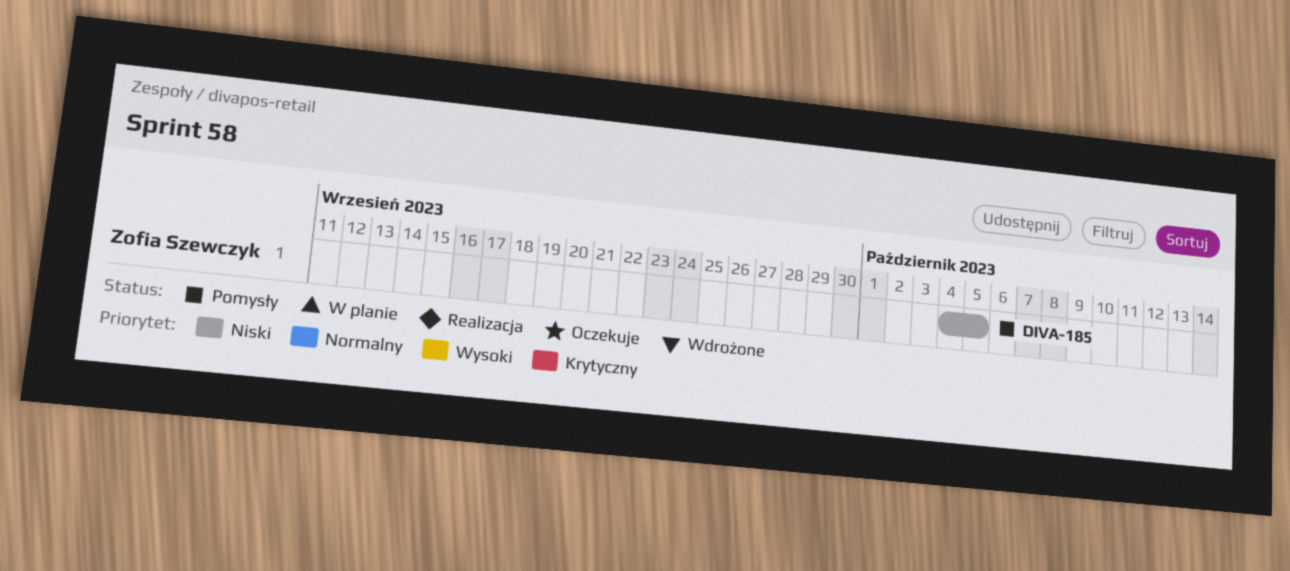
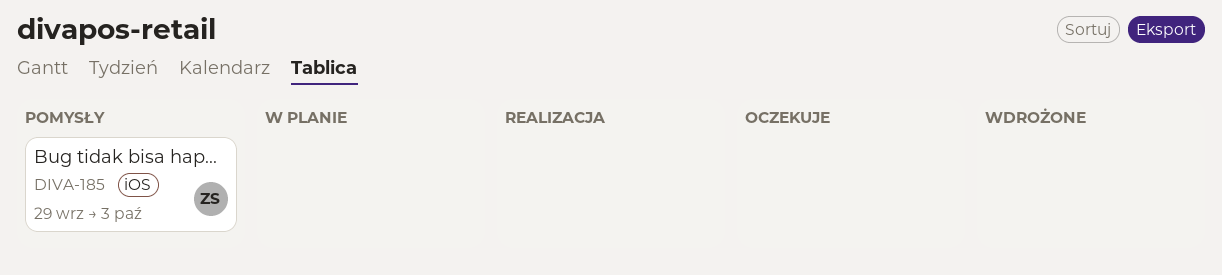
DIVA-185, start: Oct 4 -> Sep 29
DIVA-185, due: Oct 5 -> Oct 3

